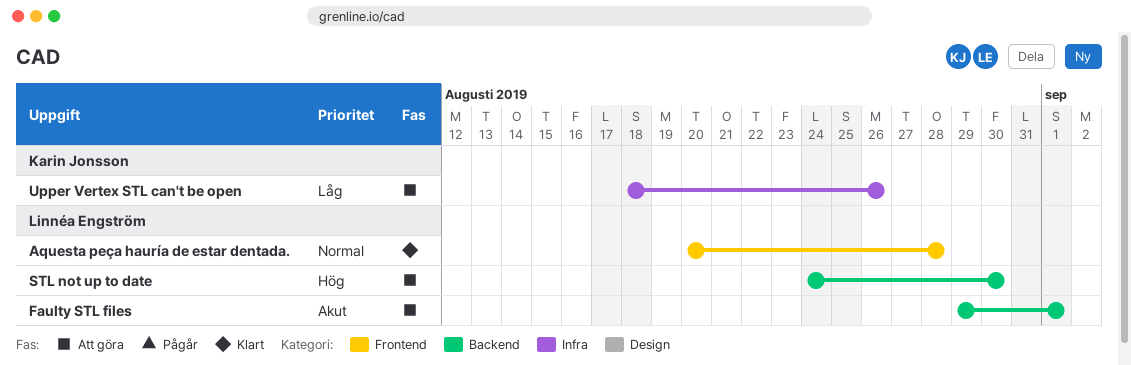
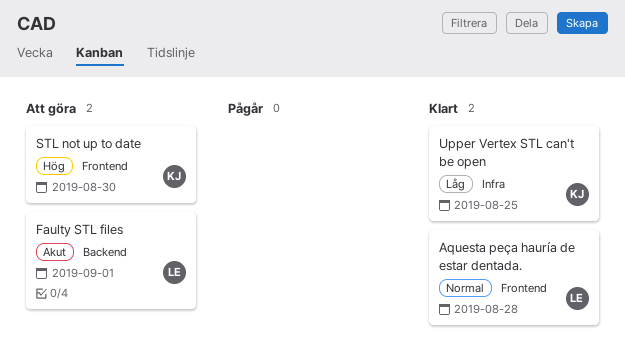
STL not up to date, owner: Linnéa Engström -> Karin Jonsson
STL not up to date, label: Backend -> Frontend
Upper Vertex STL can't be open, status: Att göra -> Klart
Upper Vertex STL can't be open, due: Aug 26 -> Aug 25

